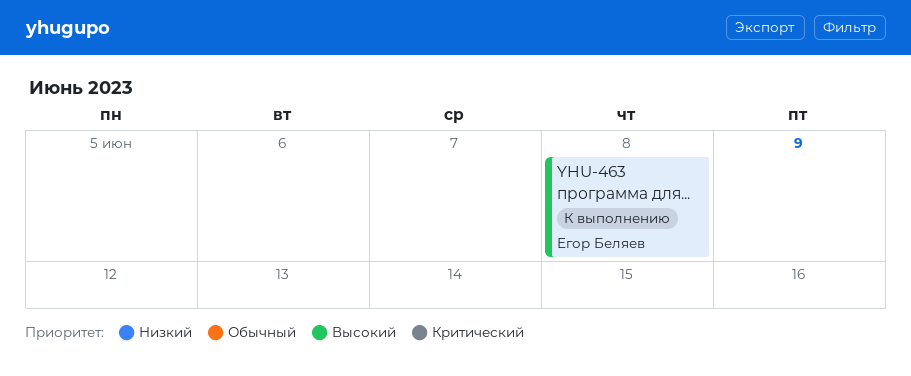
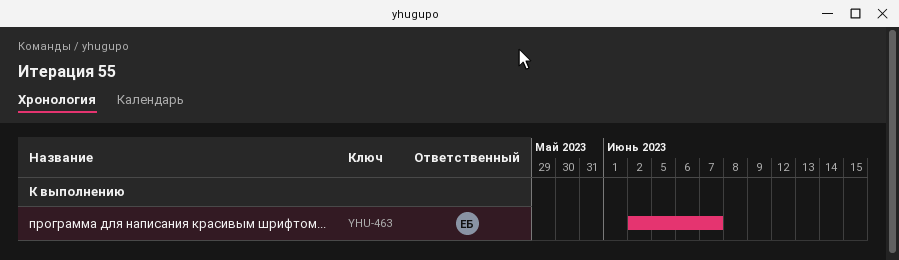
YHU-463, due: Jun 8 -> Jun 7

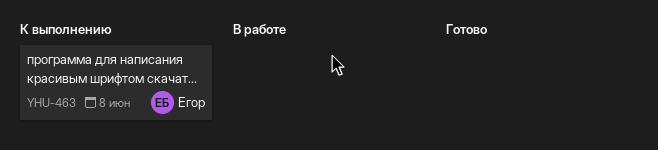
YHU-463, due: Jun 7 -> Jun 8

